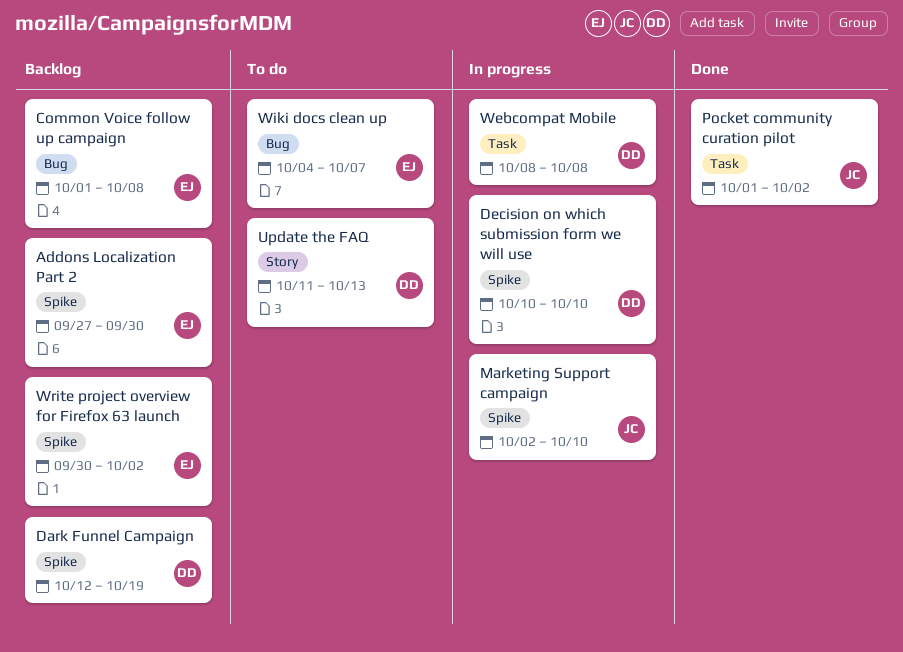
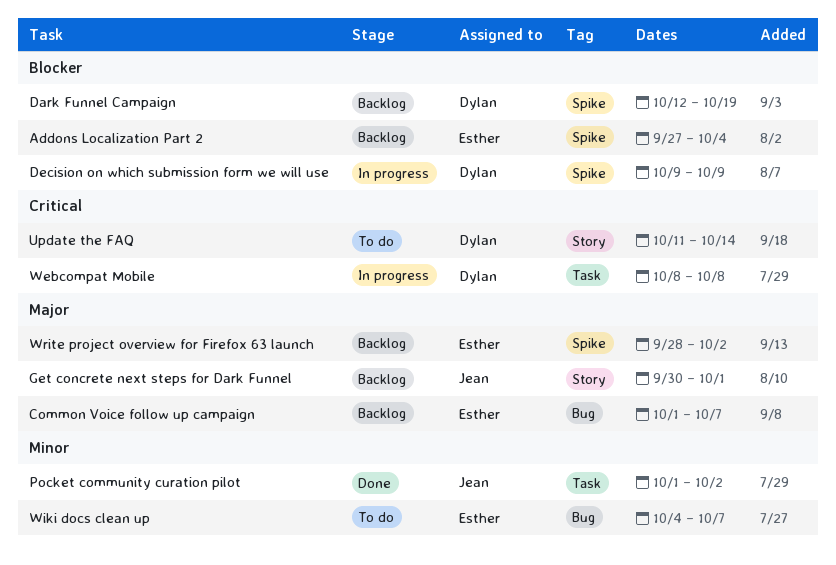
Addons Localization Part 2, due: Sep 30 -> Oct 4
Common Voice follow up campaign, due: Oct 8 -> Oct 7
Decision on which submission form we will use, start: Oct 10 -> Oct 9
Decision on which submission form we will use, due: Oct 10 -> Oct 9
Get concrete next steps for Dark Funnel: none -> present
Marketing Support campaign: present -> none
Update the FAQ, due: Oct 13 -> Oct 14
Write project overview for Firefox 63 launch, start: Sep 30 -> Sep 28

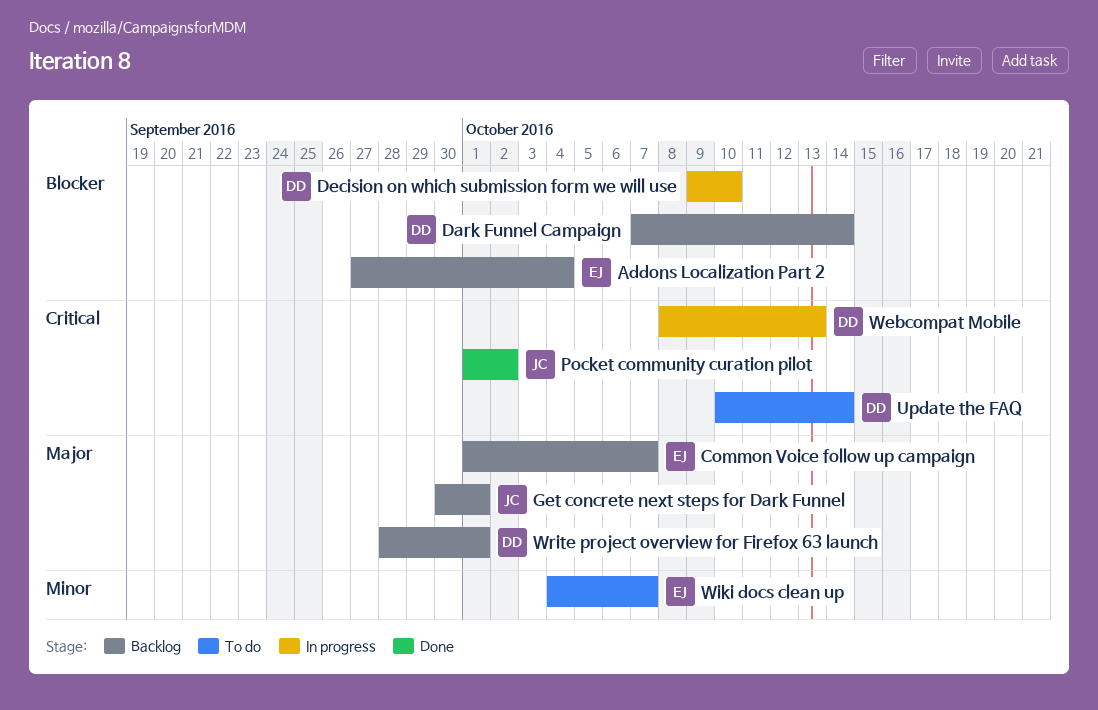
Dark Funnel Campaign, start: Oct 12 -> Oct 7
Dark Funnel Campaign, due: Oct 19 -> Oct 14
Decision on which submission form we will use, due: Oct 9 -> Oct 10
Pocket community curation pilot, priority: Minor -> Critical
Update the FAQ, start: Oct 11 -> Oct 10
Webcompat Mobile, due: Oct 8 -> Oct 13
Write project overview for Firefox 63 launch, owner: Esther -> Dylan
Write project overview for Firefox 63 launch, due: Oct 2 -> Oct 1

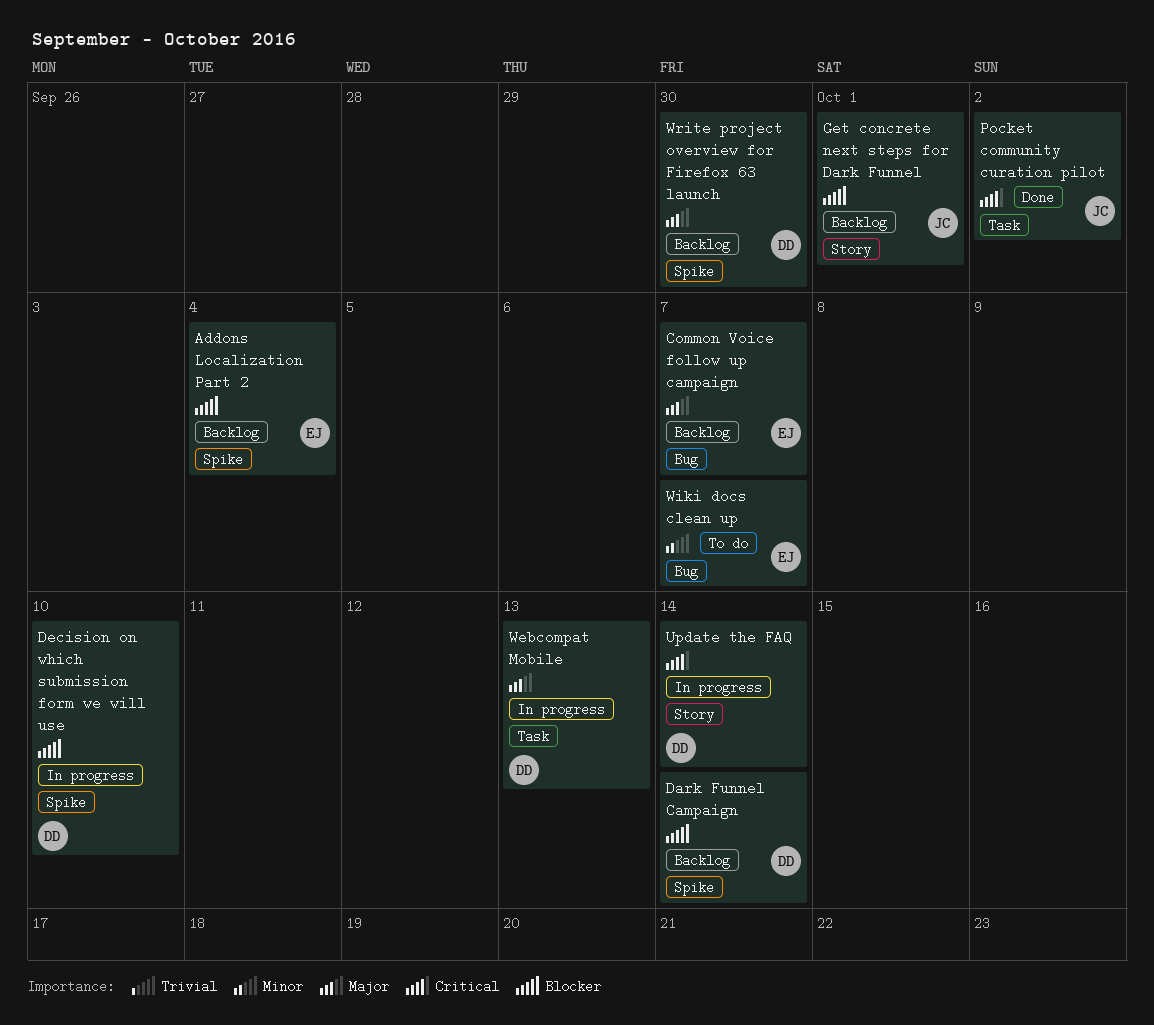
Get concrete next steps for Dark Funnel, priority: Major -> Blocker
Update the FAQ, status: To do -> In progress
Webcompat Mobile, priority: Critical -> Major
Write project overview for Firefox 63 launch, due: Oct 1 -> Sep 30

